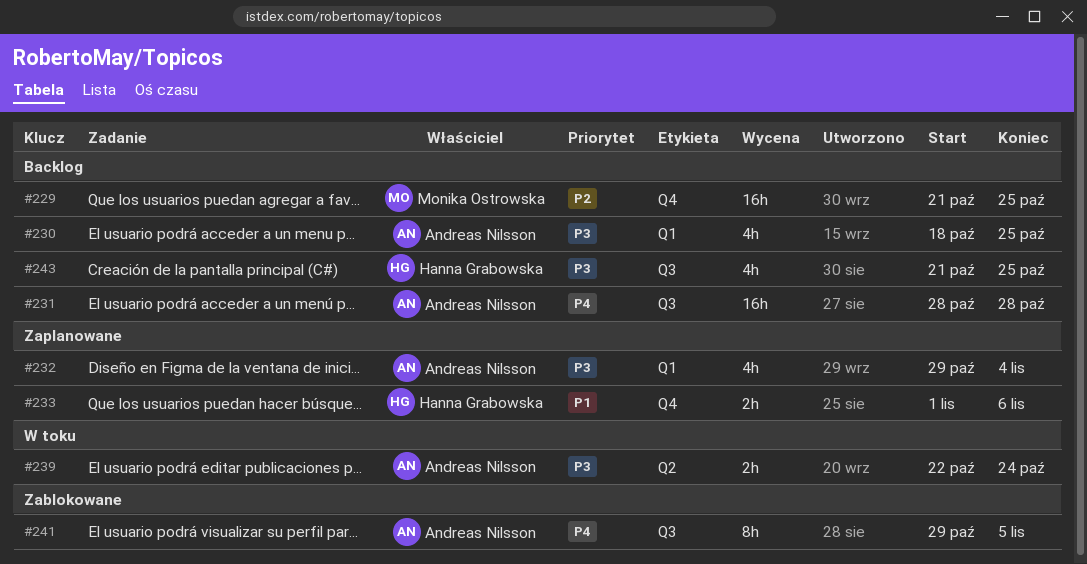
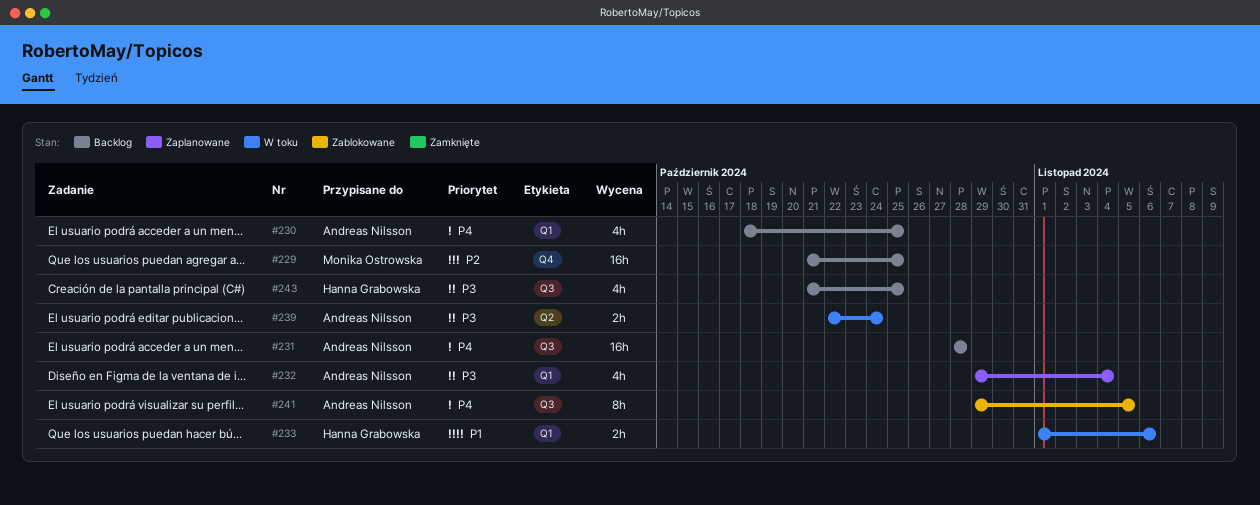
#230, priority: P3 -> P4
#233, status: Zaplanowane -> W toku
#233, label: Q4 -> Q1

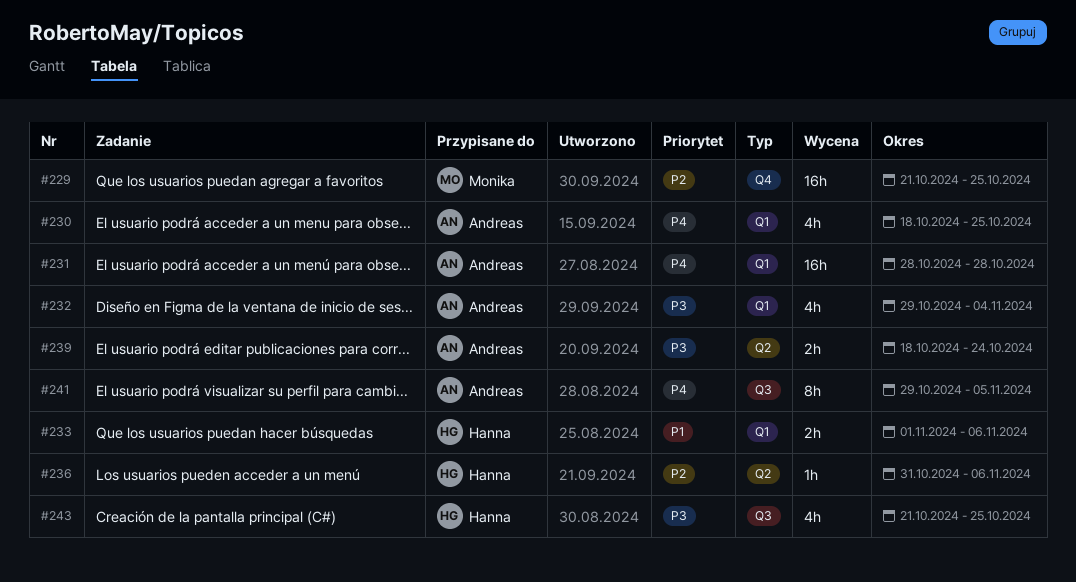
#231, label: Q3 -> Q1
#236: none -> present
#239, start: Oct 22 -> Oct 18

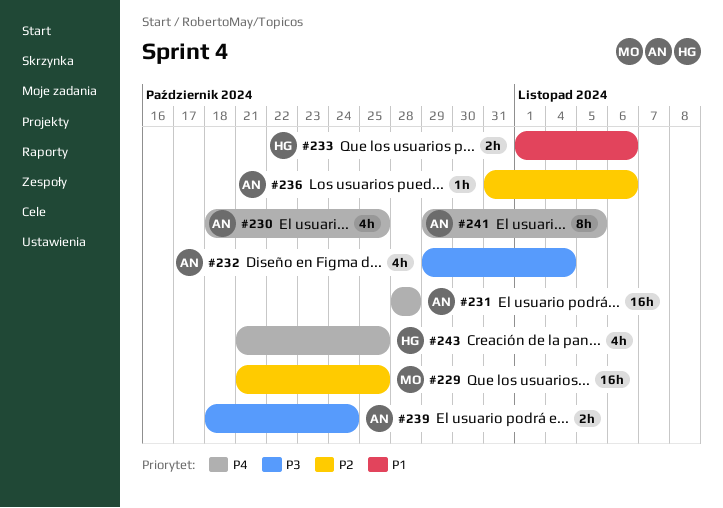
#236, owner: Hanna -> Andreas
#243, priority: P3 -> P4

